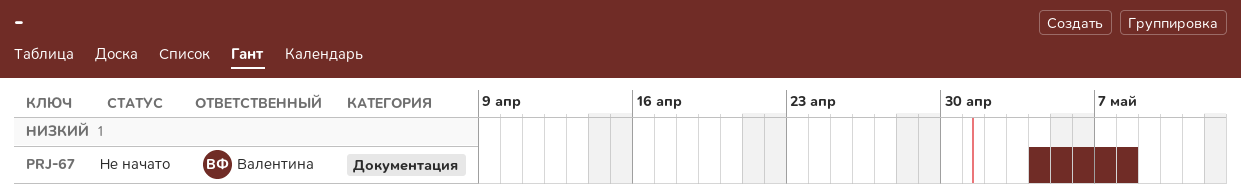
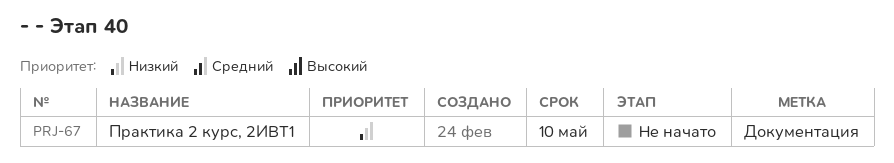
PRJ-67, due: May 8 -> May 10

